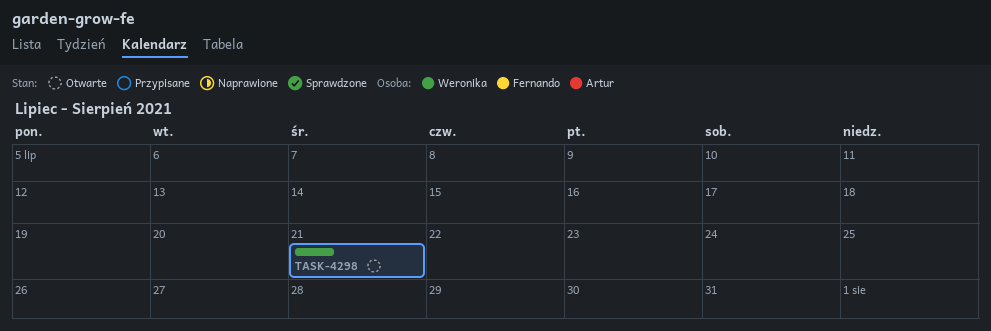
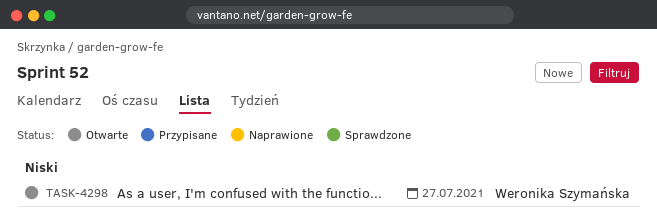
TASK-4298, due: Jul 21 -> Jul 27

